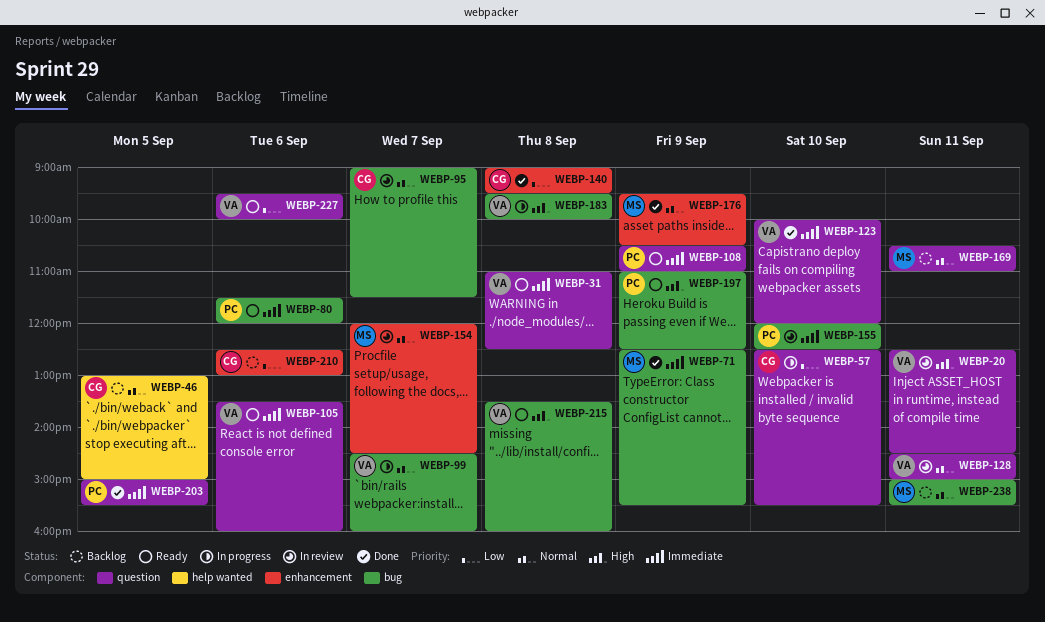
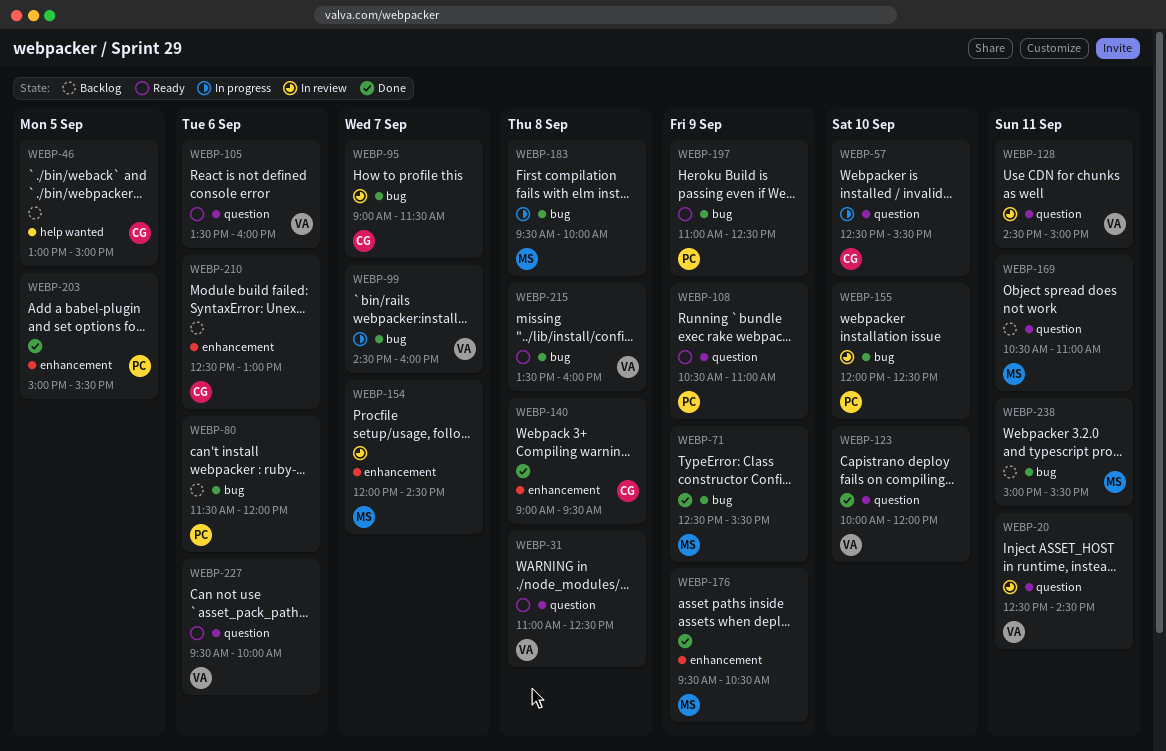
WEBP-80, status: Ready -> Backlog
WEBP-183, owner: VA -> MS
WEBP-203, label: question -> enhancement

